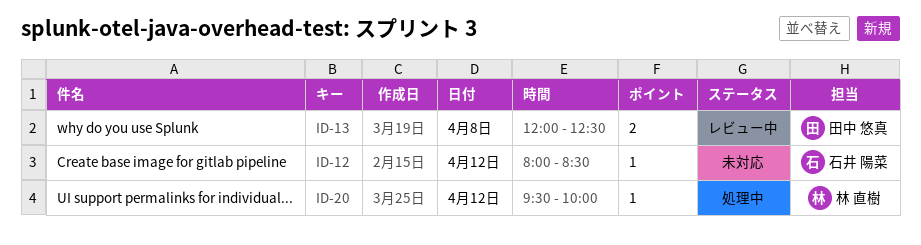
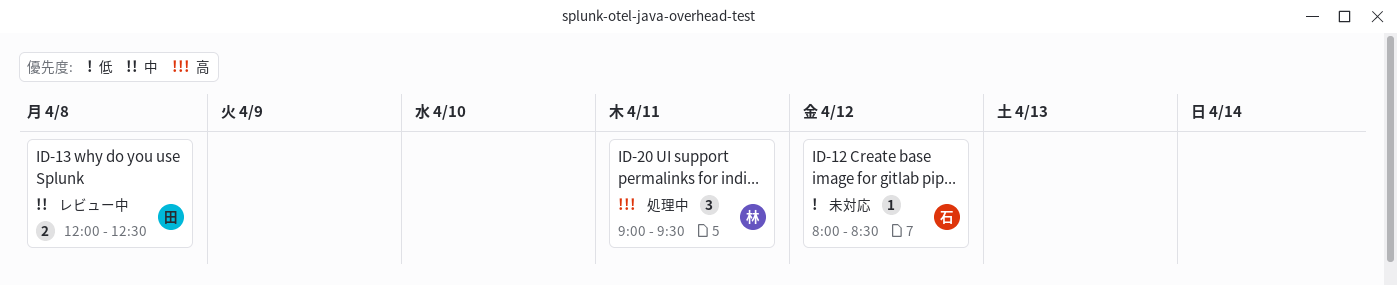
ID-20, estimate: 1 -> 3
ID-20, day: Apr 12 -> Apr 11
ID-20, begins: 09:30 -> 09:00
ID-20, ends: 10:00 -> 09:30

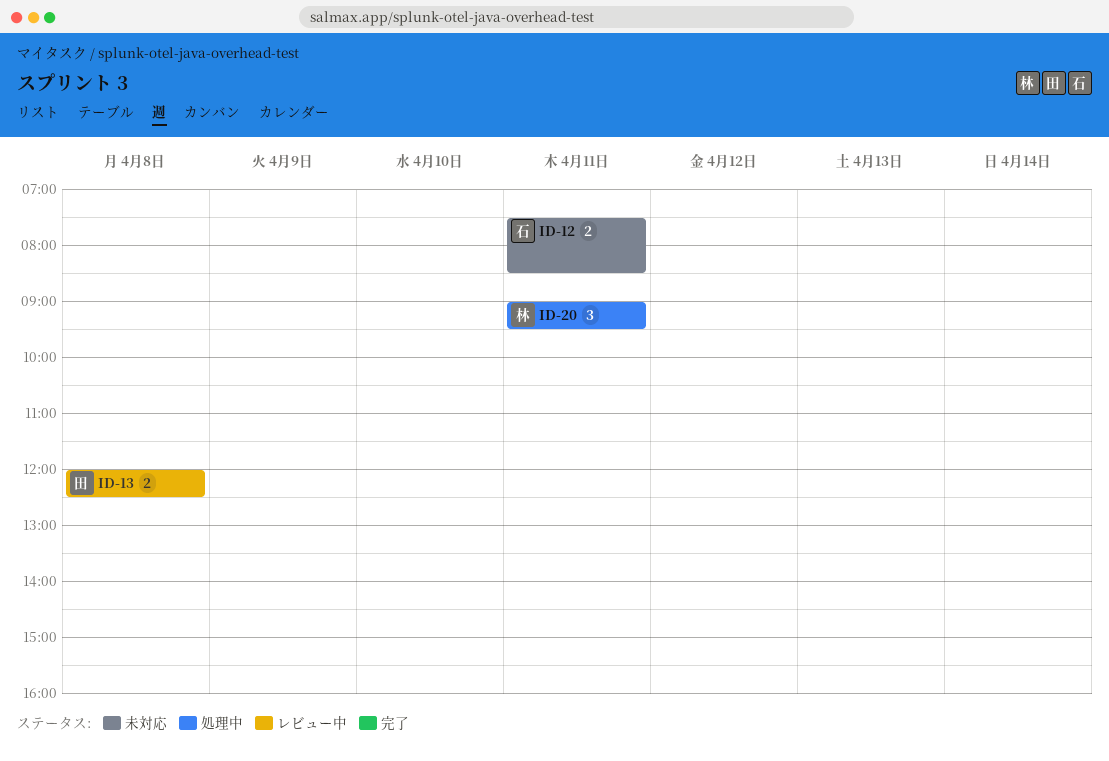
ID-12, estimate: 1 -> 2
ID-12, day: Apr 12 -> Apr 11
ID-12, begins: 08:00 -> 07:30

